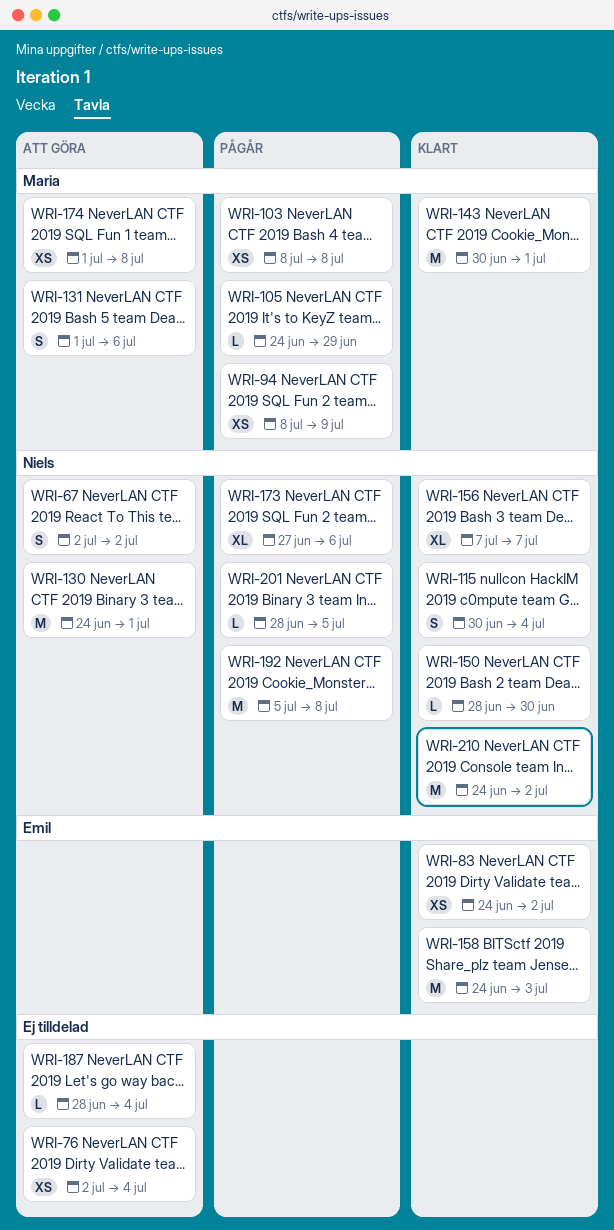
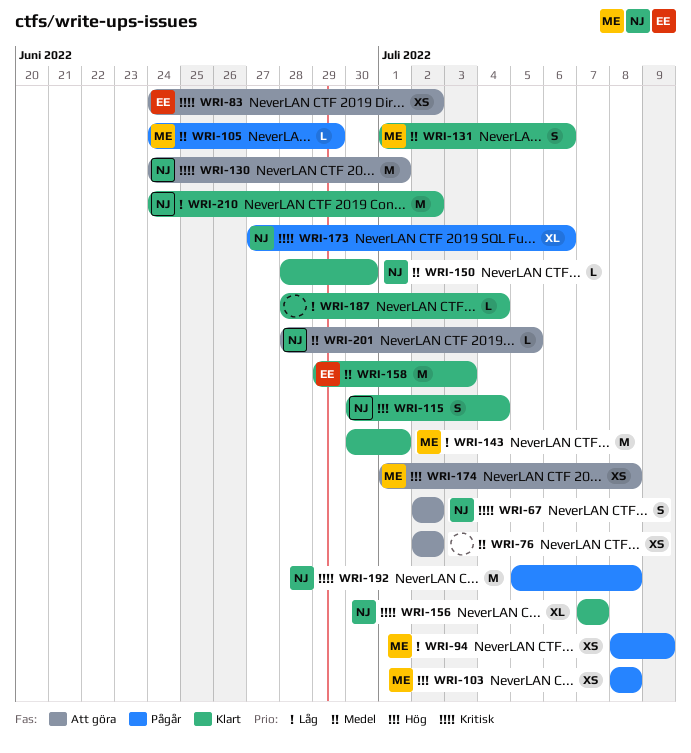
WRI-76, due: Jul 4 -> Jul 2
WRI-83, status: Klart -> Att göra
WRI-131, status: Att göra -> Klart
WRI-158, start: Jun 24 -> Jun 29
WRI-187, status: Att göra -> Klart
WRI-201, status: Pågår -> Att göra

